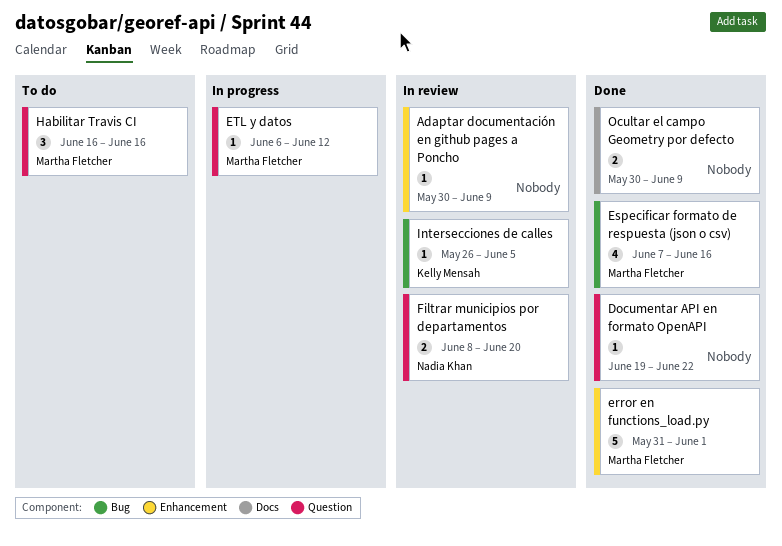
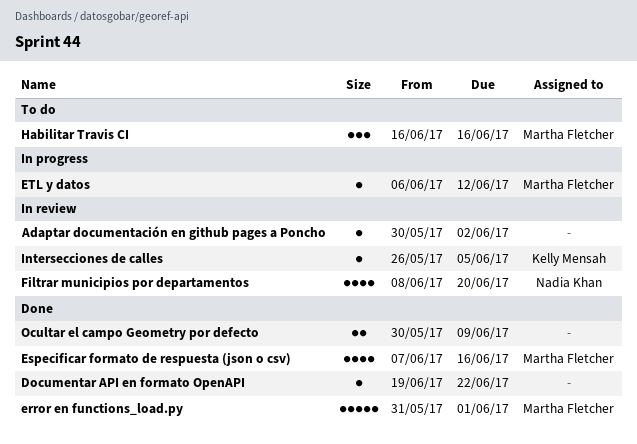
Adaptar documentación en github pages a Poncho, due: Jun 9 -> Jun 2
Filtrar municipios por departamentos, estimate: 2 -> 4

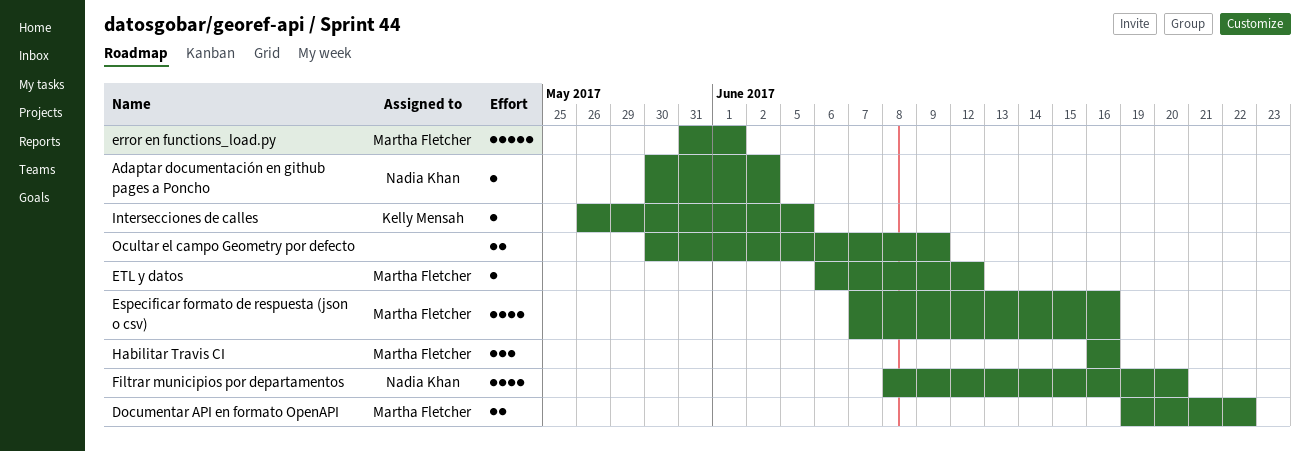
Adaptar documentación en github pages a Poncho, owner: none -> Nadia Khan
Documentar API en formato OpenAPI, owner: none -> Martha Fletcher
Documentar API en formato OpenAPI, estimate: 1 -> 2

